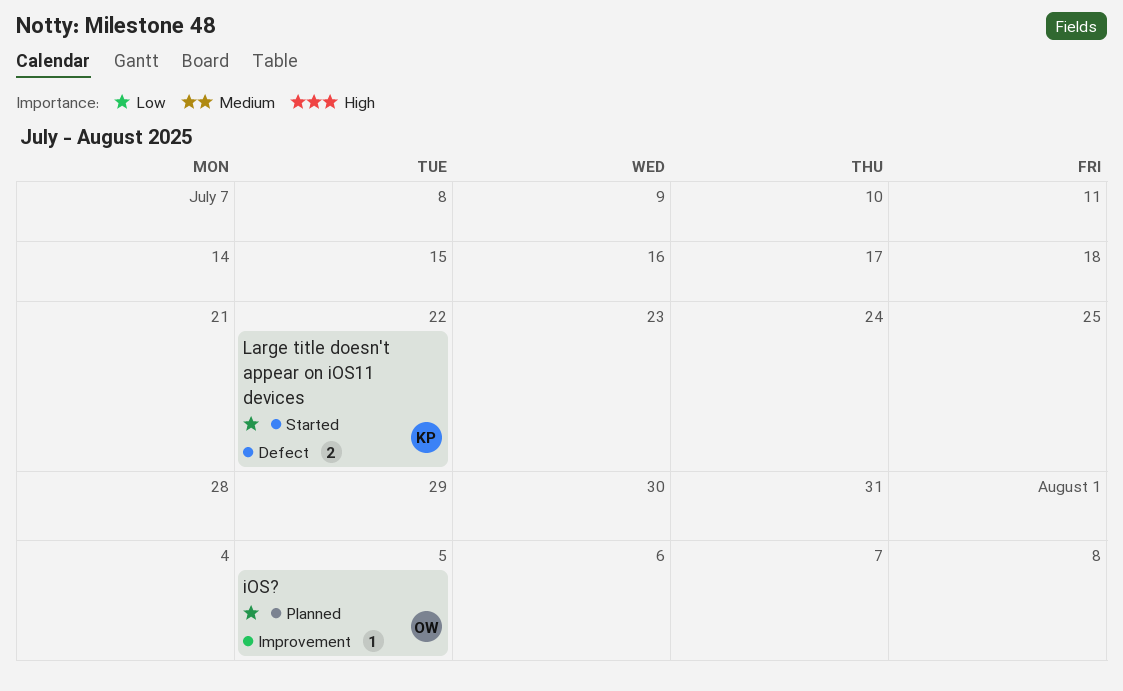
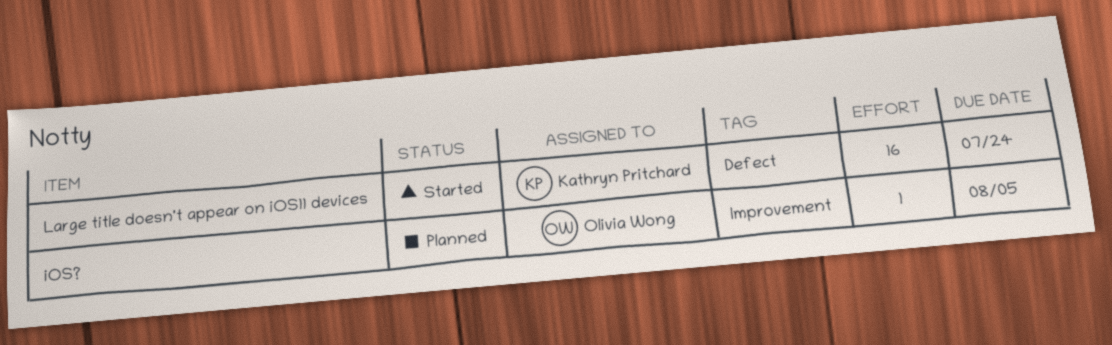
Large title doesn't appear on iOS11 devices, estimate: 2 -> 16
Large title doesn't appear on iOS11 devices, due: Jul 22 -> Jul 24

